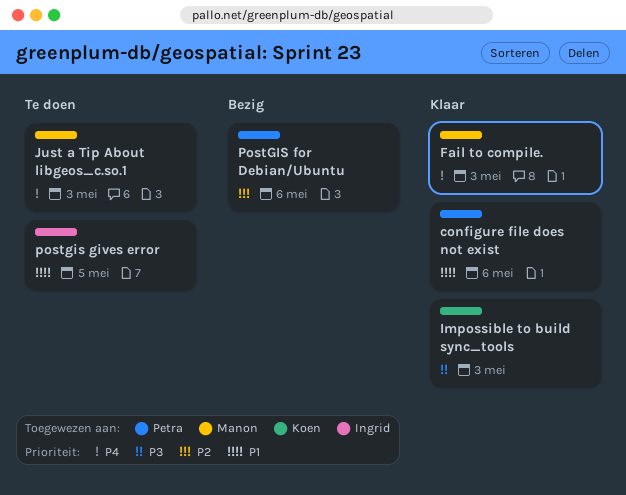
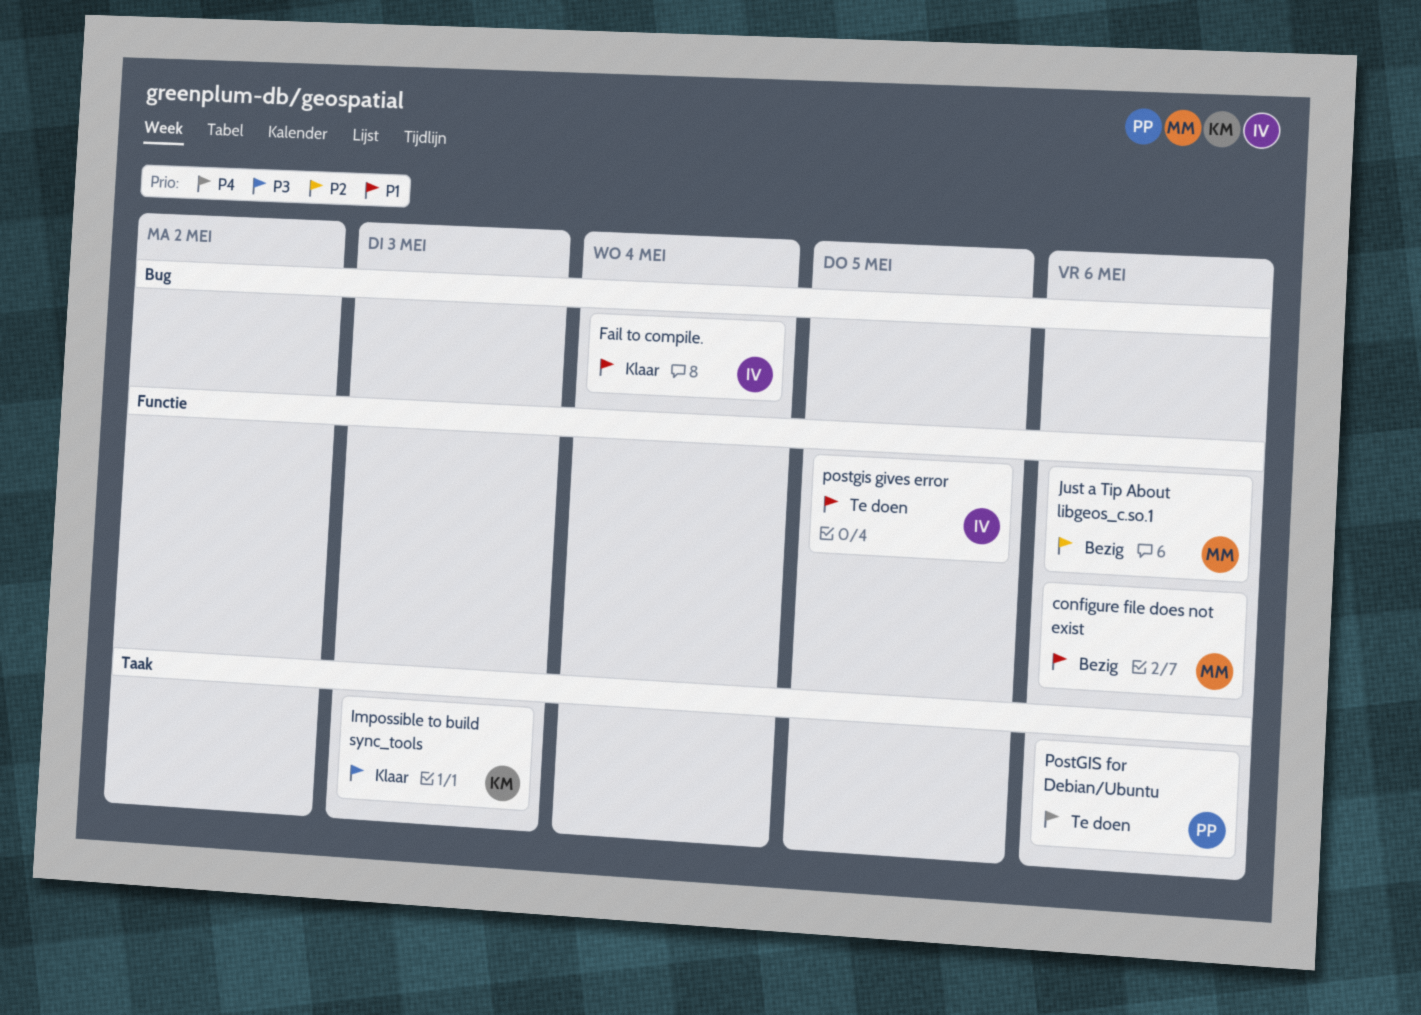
configure file does not exist, status: Klaar -> Bezig
configure file does not exist, owner: Petra -> Manon
Fail to compile., owner: Manon -> Ingrid
Fail to compile., priority: P4 -> P1
Fail to compile., due: May 3 -> May 4
Just a Tip About libgeos_c.so.1, status: Te doen -> Bezig
Just a Tip About libgeos_c.so.1, priority: P4 -> P2
Just a Tip About libgeos_c.so.1, due: May 3 -> May 6
PostGIS for Debian/Ubuntu, status: Bezig -> Te doen
PostGIS for Debian/Ubuntu, priority: P2 -> P4

